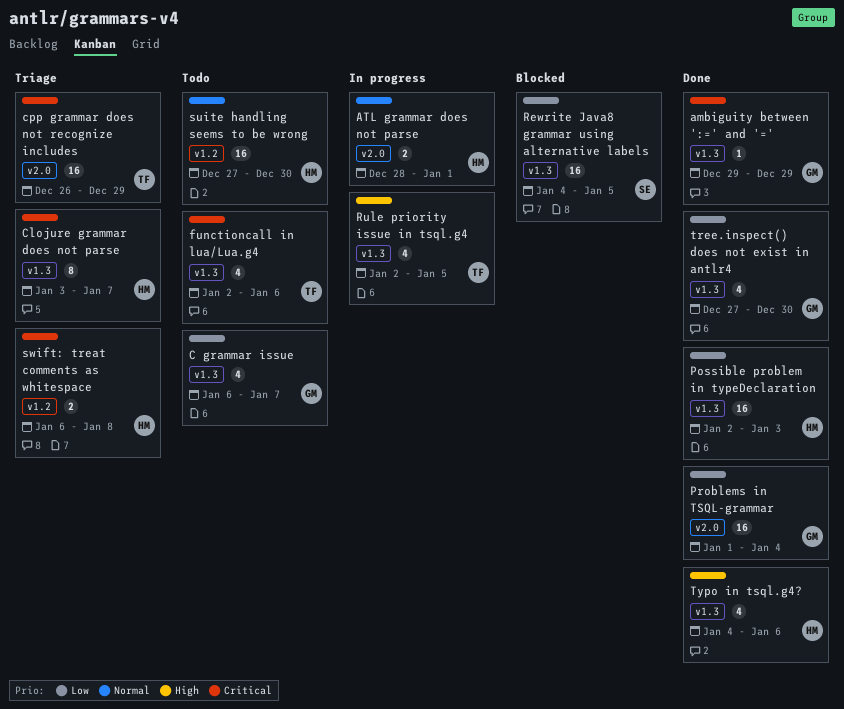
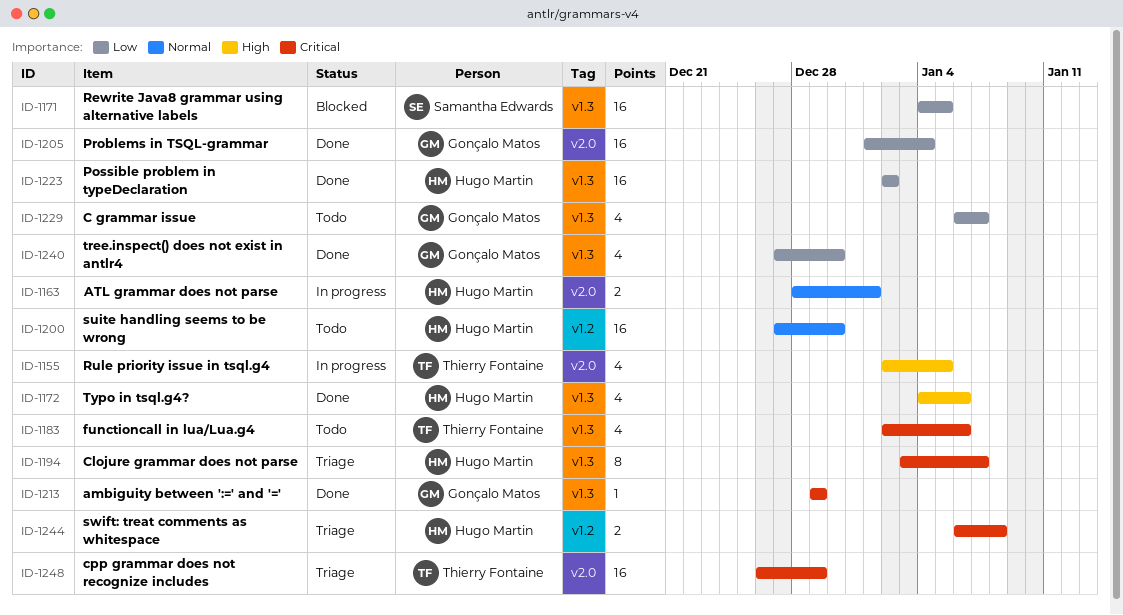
Possible problem in typeDeclaration, due: Jan 3 -> Jan 2
Rule priority issue in tsql.g4, label: v1.3 -> v2.0

